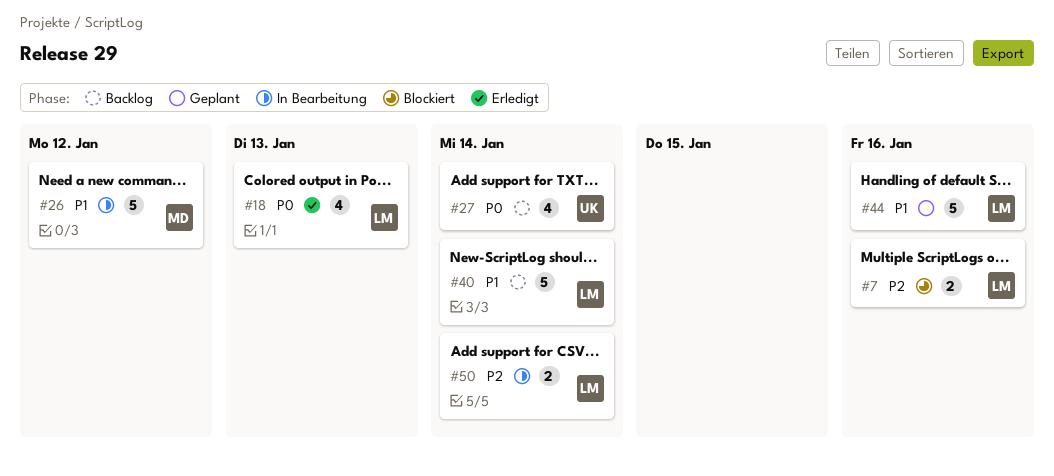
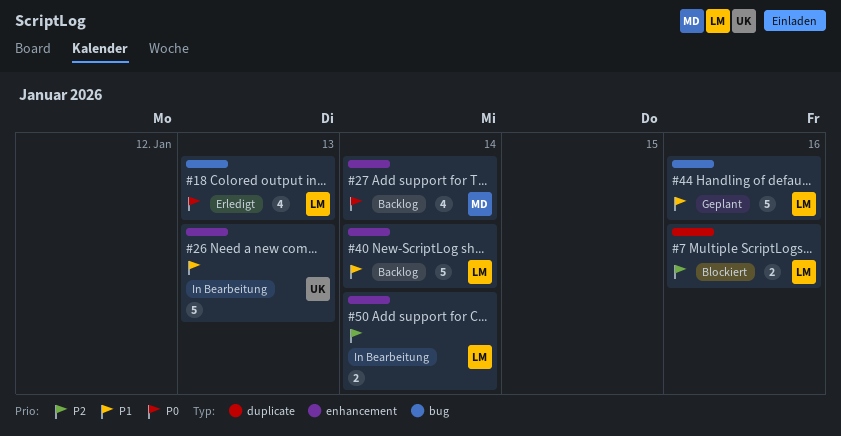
#26, owner: MD -> UK
#26, due: Jan 12 -> Jan 13
#27, owner: UK -> MD

